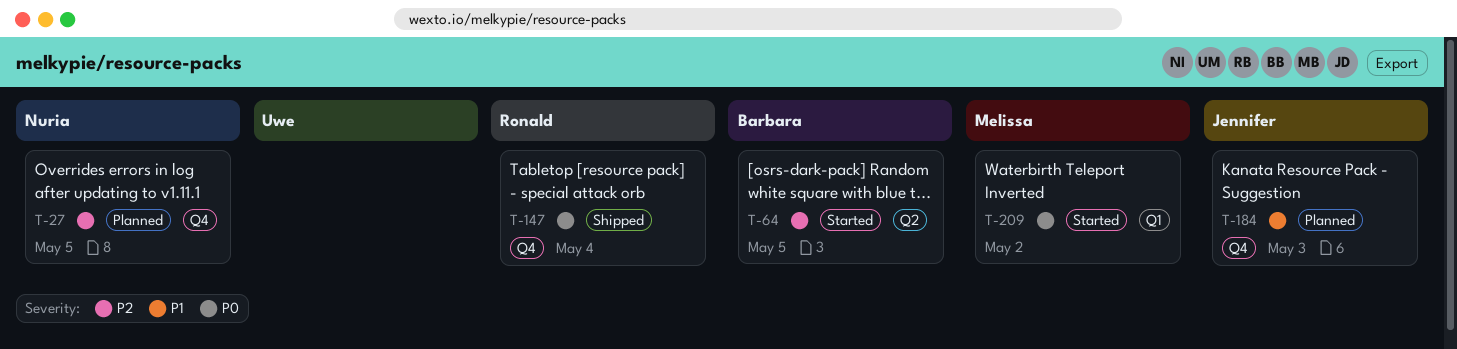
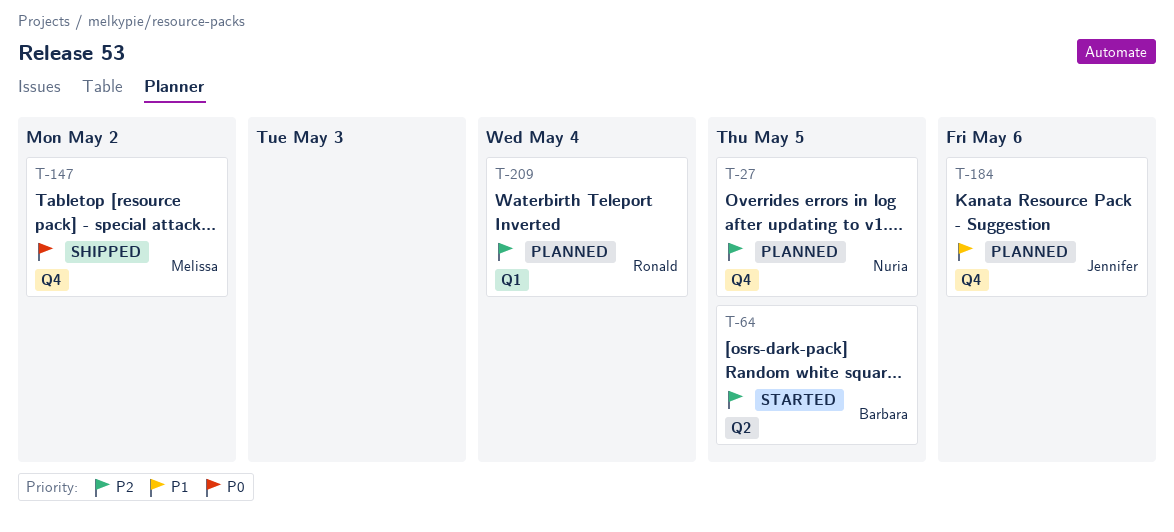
T-147, owner: Ronald -> Melissa
T-147, due: May 4 -> May 2
T-184, due: May 3 -> May 6
T-209, status: Started -> Planned
T-209, owner: Melissa -> Ronald
T-209, priority: P0 -> P2
T-209, due: May 2 -> May 4

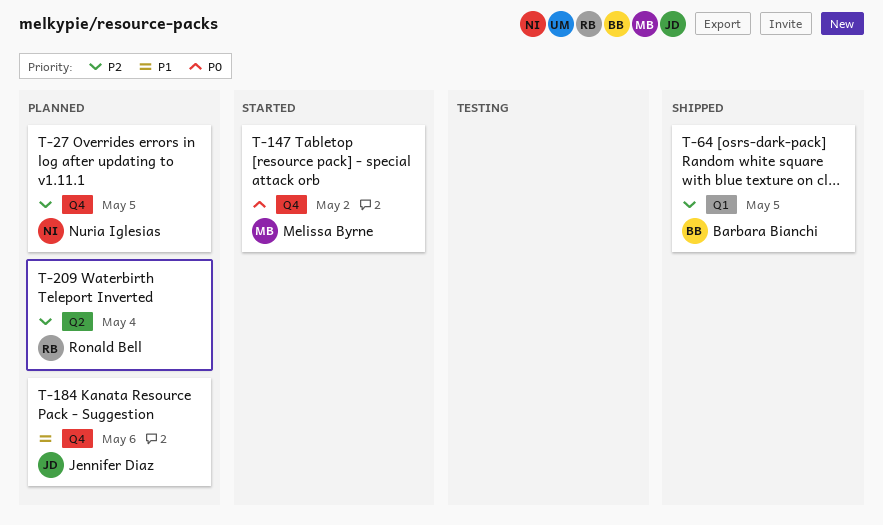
T-64, status: Started -> Shipped
T-64, label: Q2 -> Q1
T-147, status: Shipped -> Started
T-209, label: Q1 -> Q2

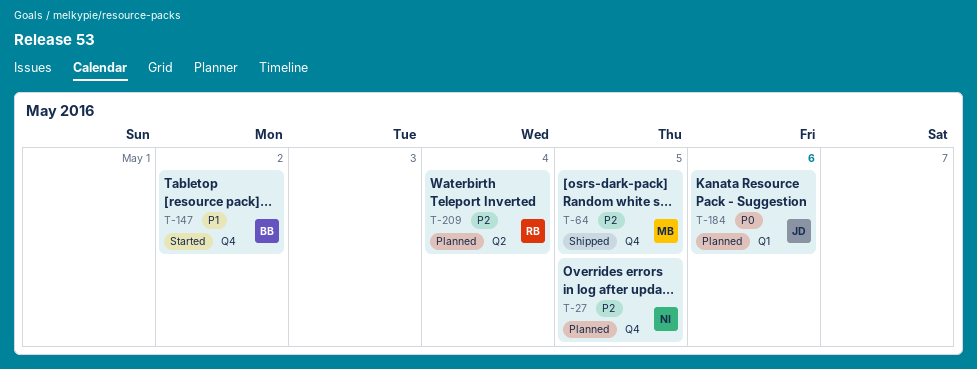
T-64, owner: Barbara Bianchi -> Melissa Byrne
T-64, label: Q1 -> Q4
T-147, owner: Melissa Byrne -> Barbara Bianchi
T-147, priority: P0 -> P1
T-184, priority: P1 -> P0
T-184, label: Q4 -> Q1

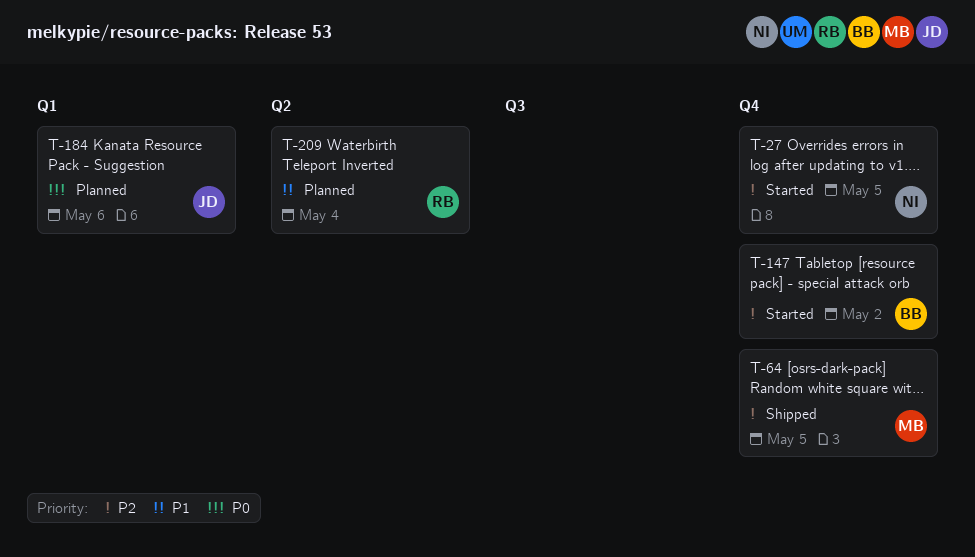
T-27, status: Planned -> Started
T-147, priority: P1 -> P2
T-209, priority: P2 -> P1

